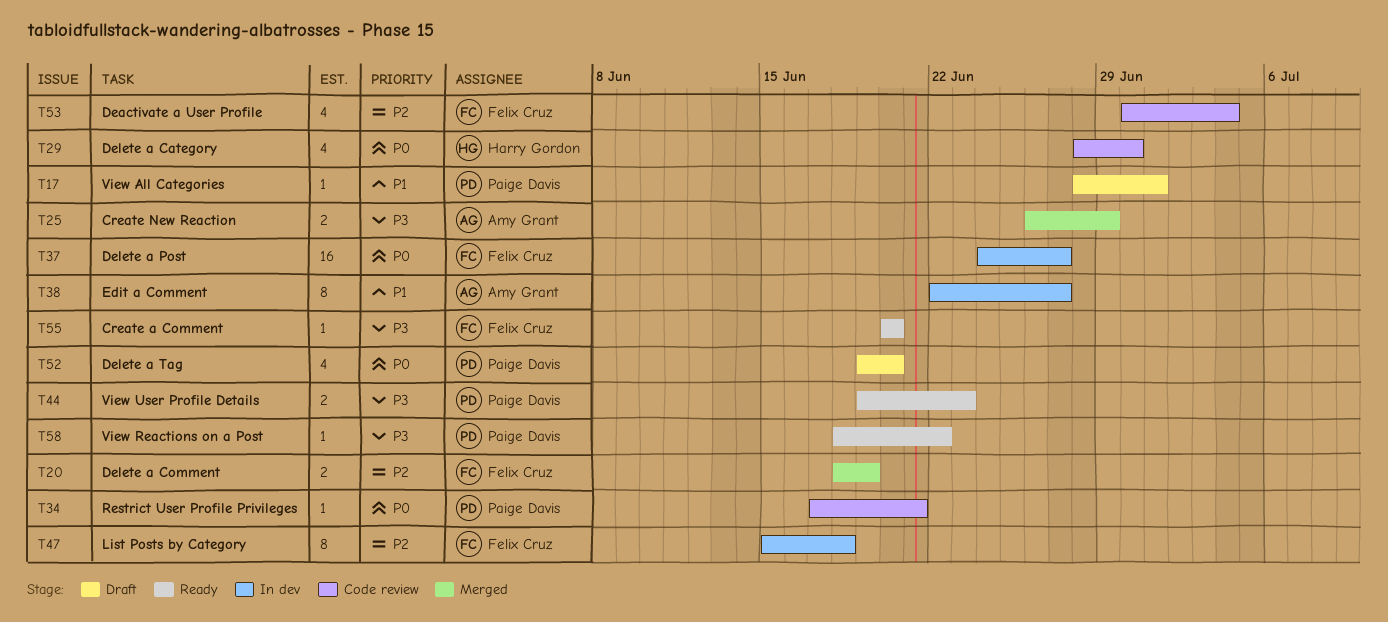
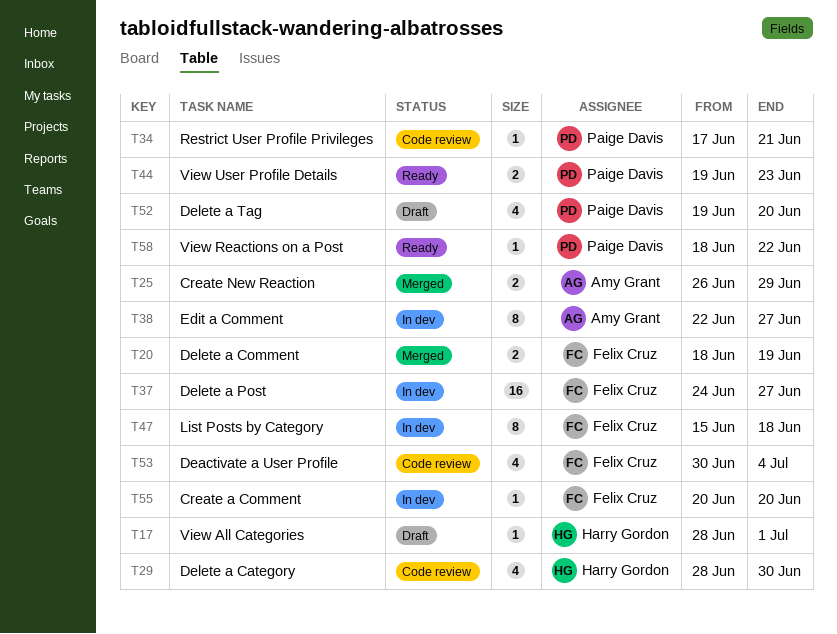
T17, owner: Paige Davis -> Harry Gordon
T55, status: Ready -> In dev

